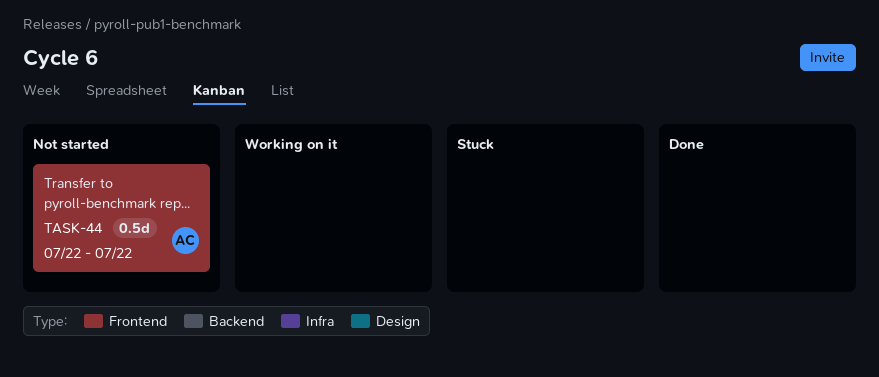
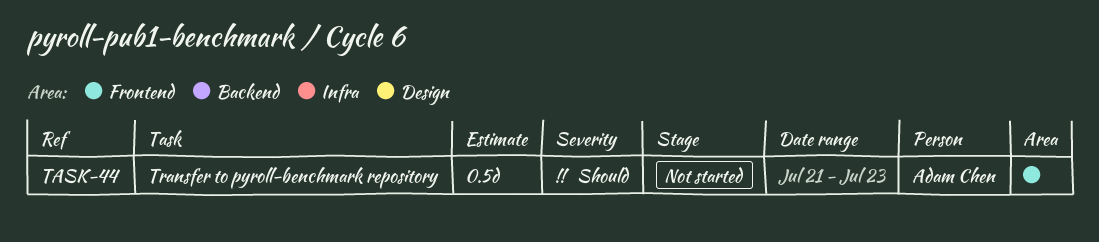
TASK-44, start: Jul 22 -> Jul 21
TASK-44, due: Jul 22 -> Jul 23

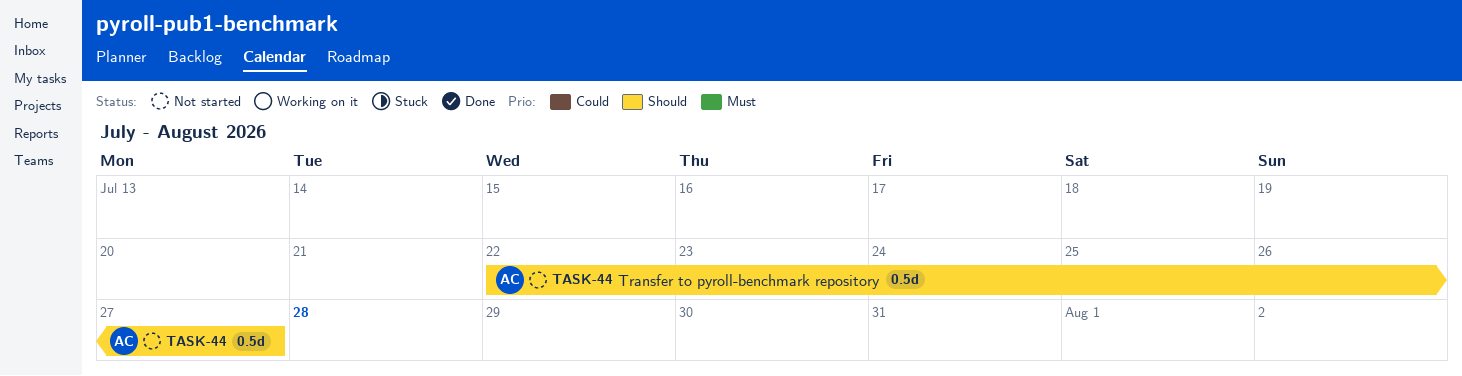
TASK-44, start: Jul 21 -> Jul 22
TASK-44, due: Jul 23 -> Jul 27

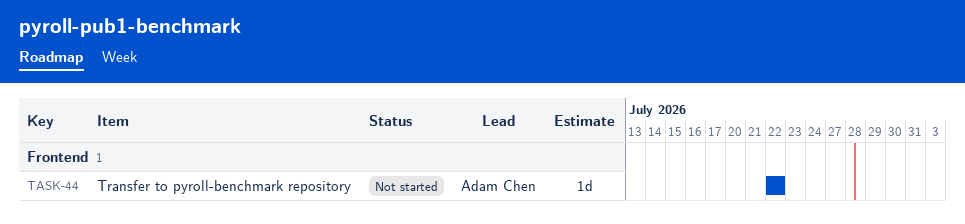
TASK-44, estimate: 0.5d -> 1d
TASK-44, due: Jul 27 -> Jul 22

